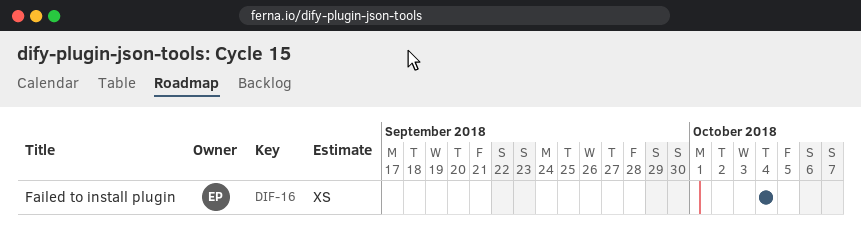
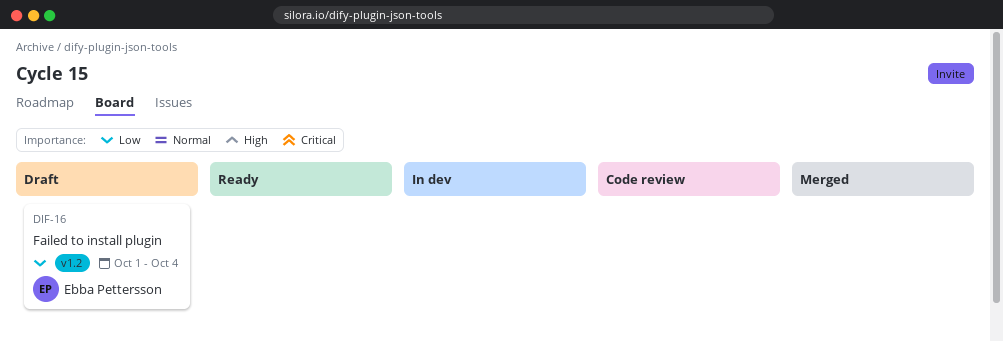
DIF-16, start: Oct 4 -> Oct 1

